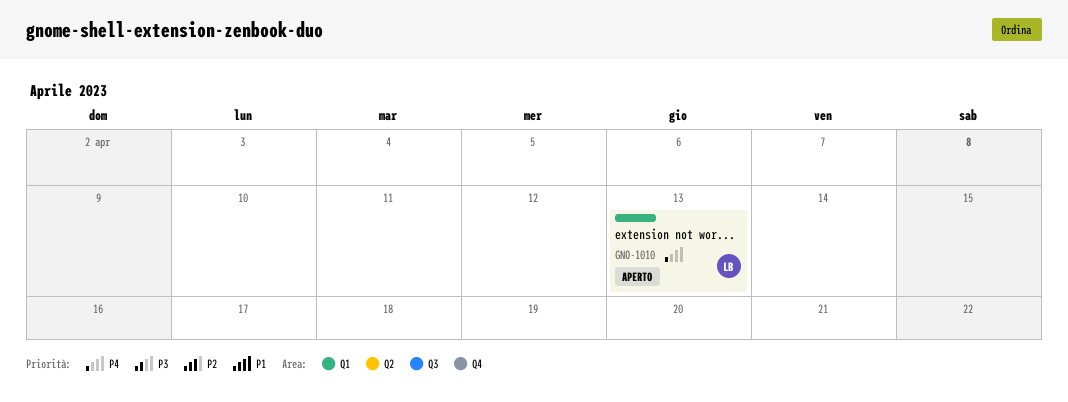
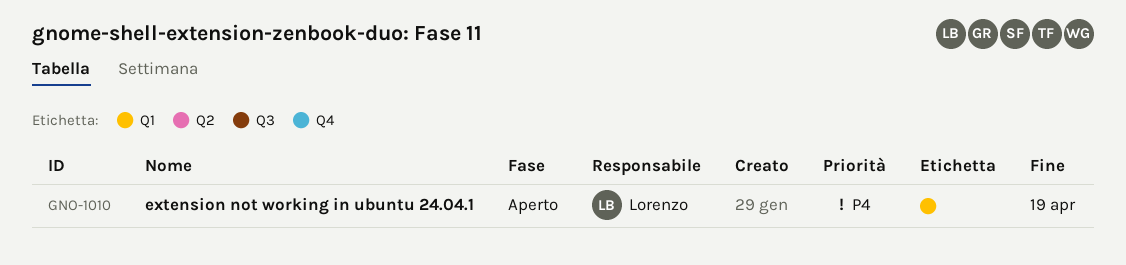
GNO-1010, due: Apr 13 -> Apr 19

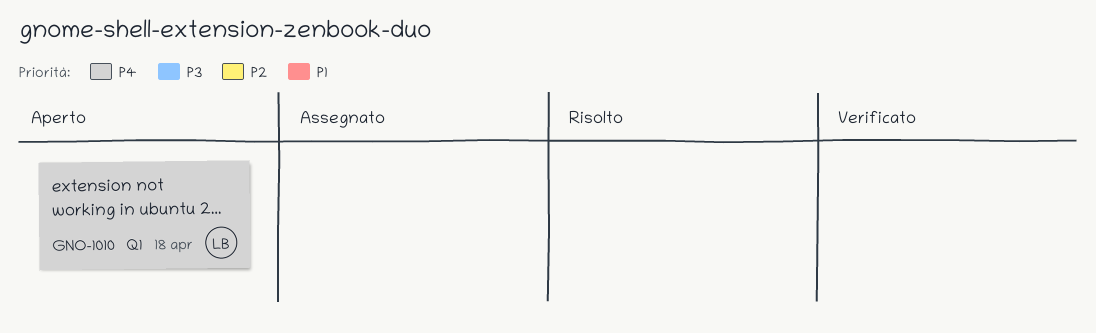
GNO-1010, due: Apr 19 -> Apr 18

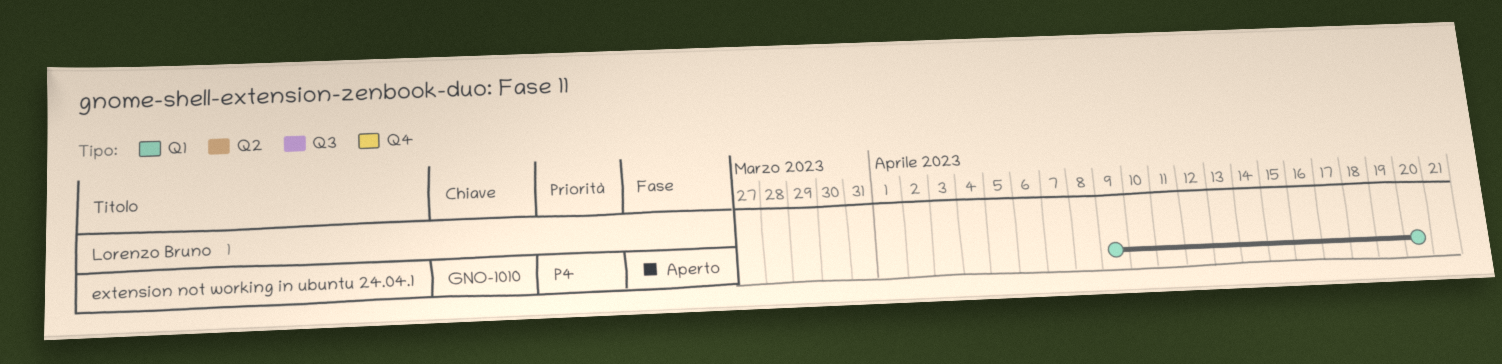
GNO-1010, due: Apr 18 -> Apr 20

